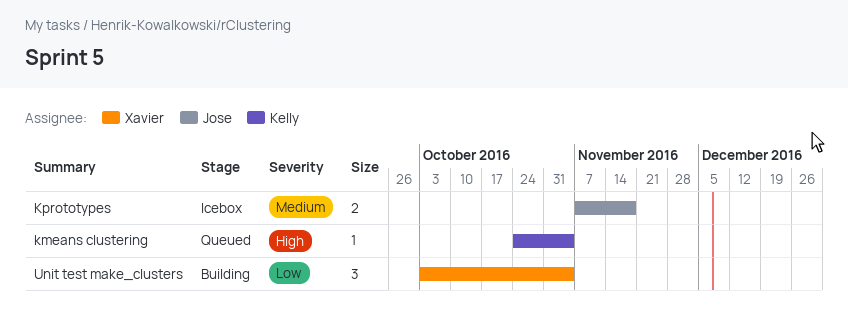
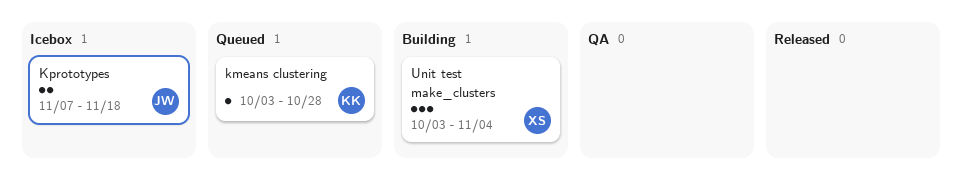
kmeans clustering, start: Oct 24 -> Oct 3
kmeans clustering, due: Nov 4 -> Oct 28

